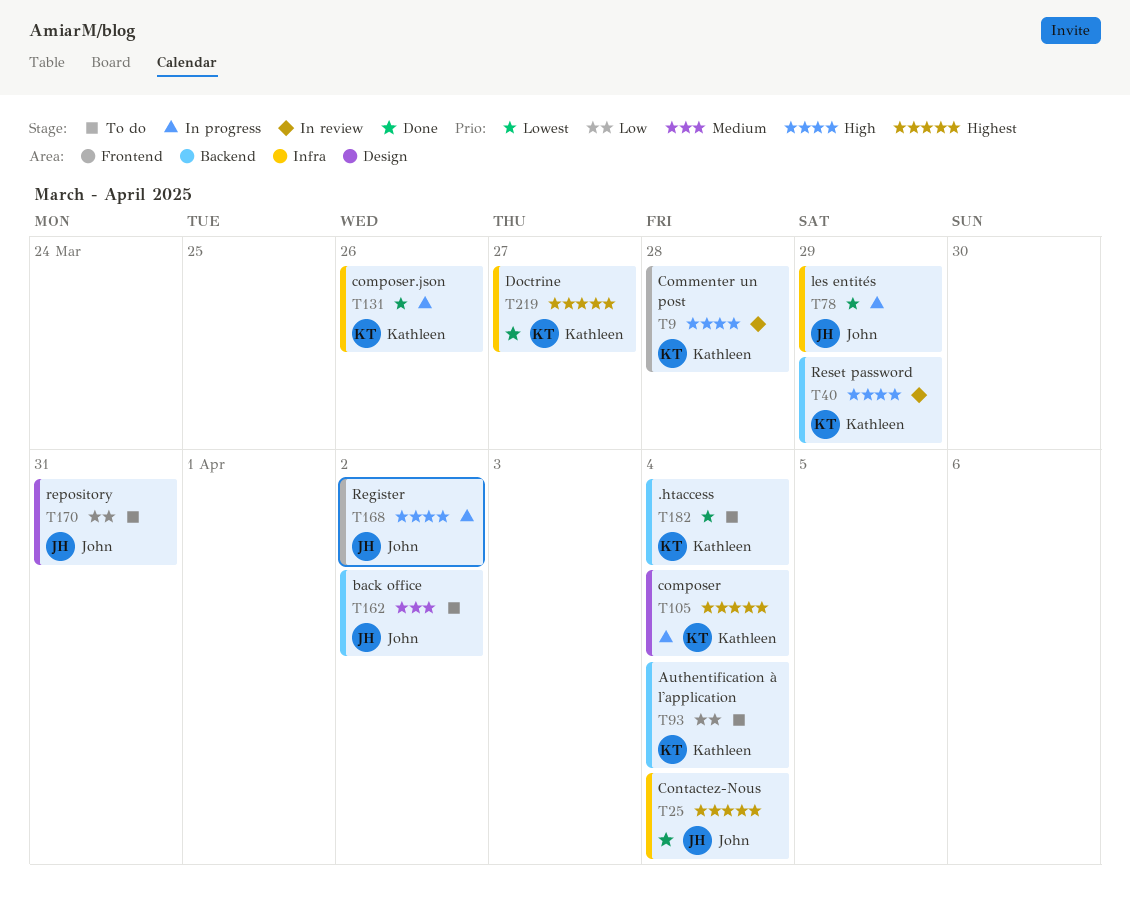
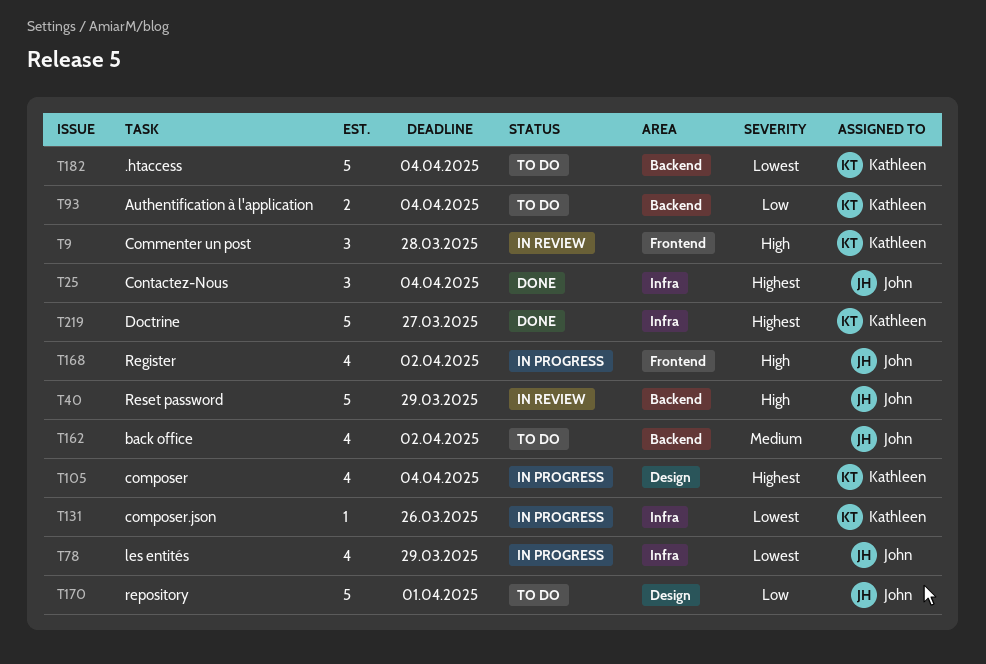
T40, owner: Kathleen -> John
T170, due: Mar 31 -> Apr 1

